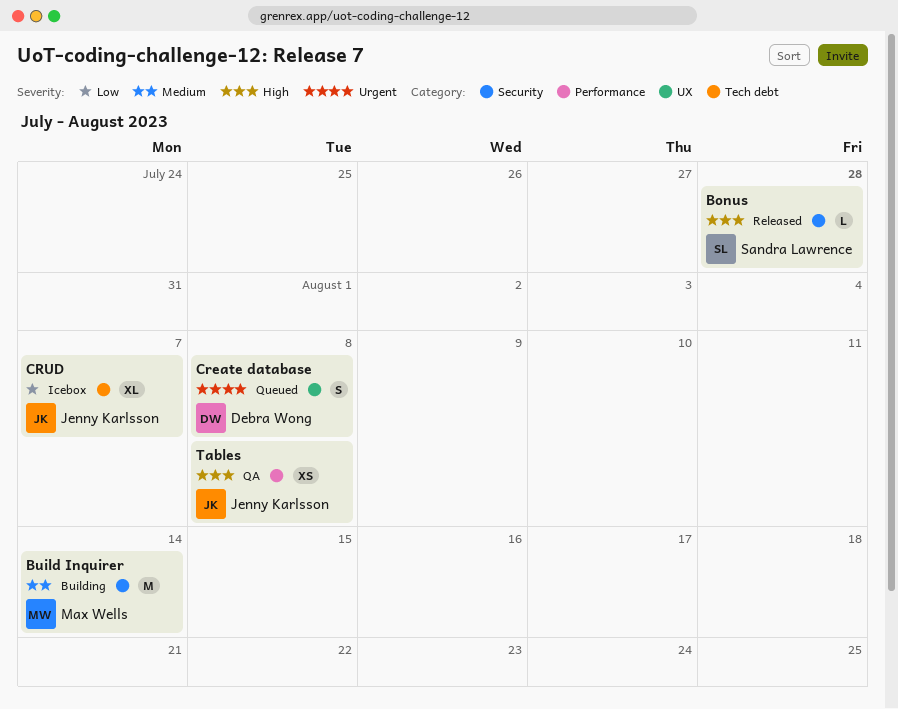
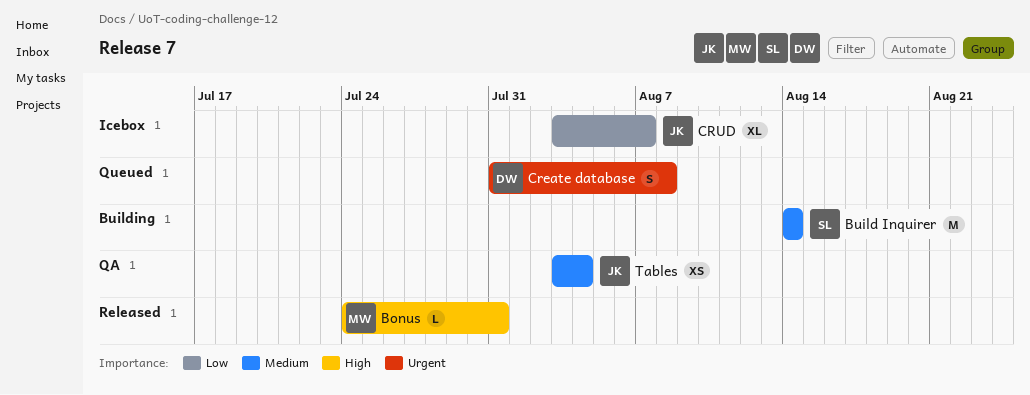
Bonus, owner: Sandra Lawrence -> Max Wells
Bonus, due: Jul 28 -> Jul 31
Build Inquirer, owner: Max Wells -> Sandra Lawrence
Tables, priority: High -> Medium
Tables, due: Aug 8 -> Aug 4

